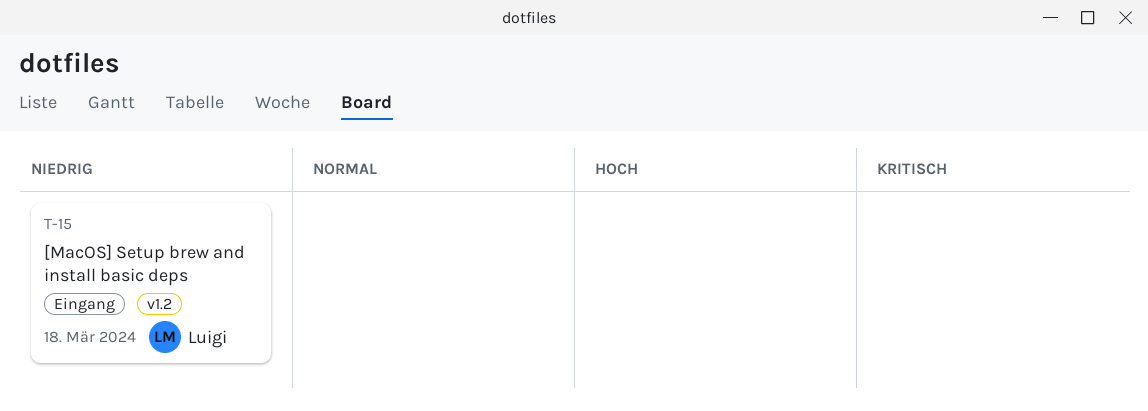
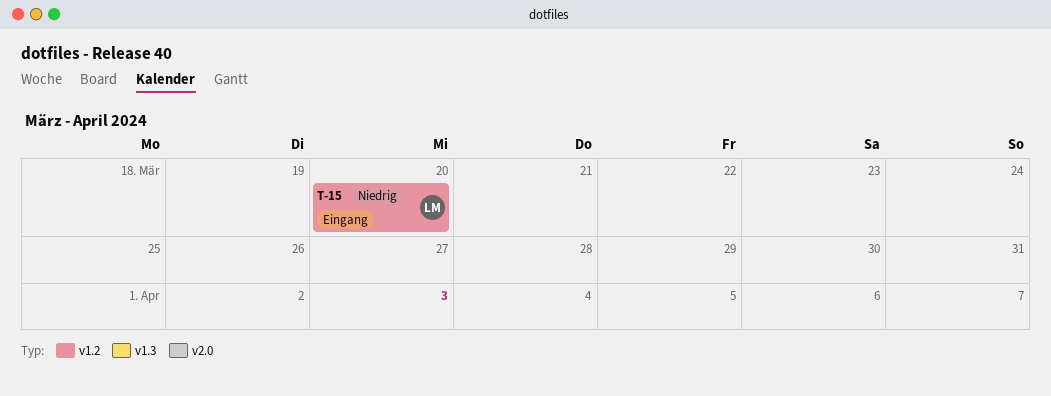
T-15, due: Mar 18 -> Mar 20

